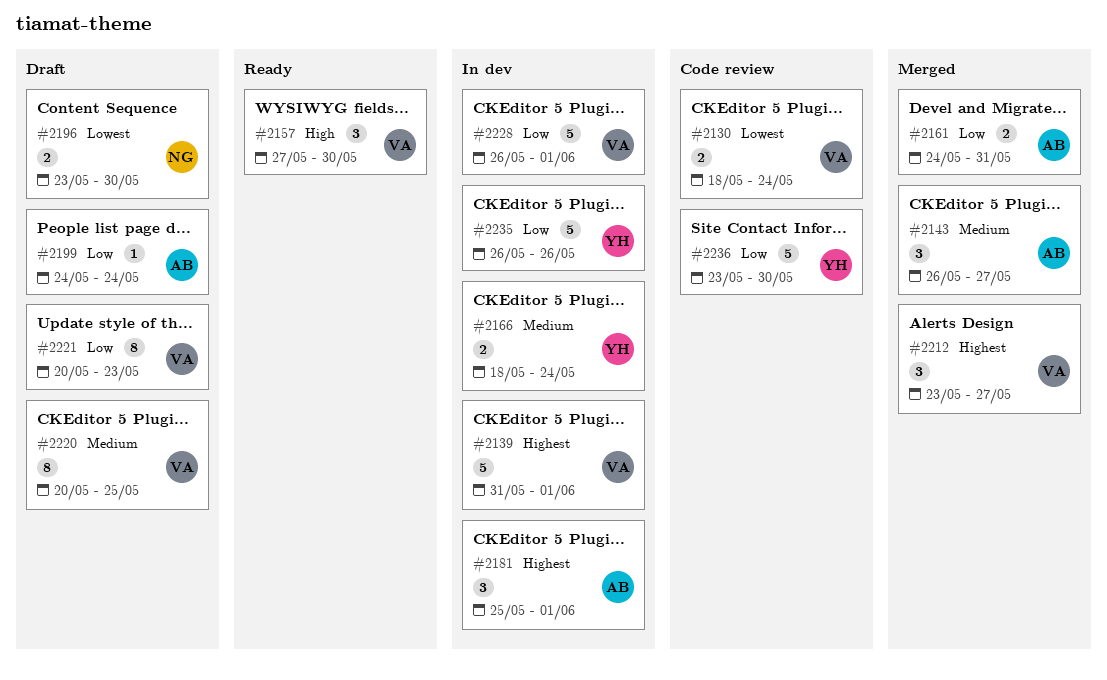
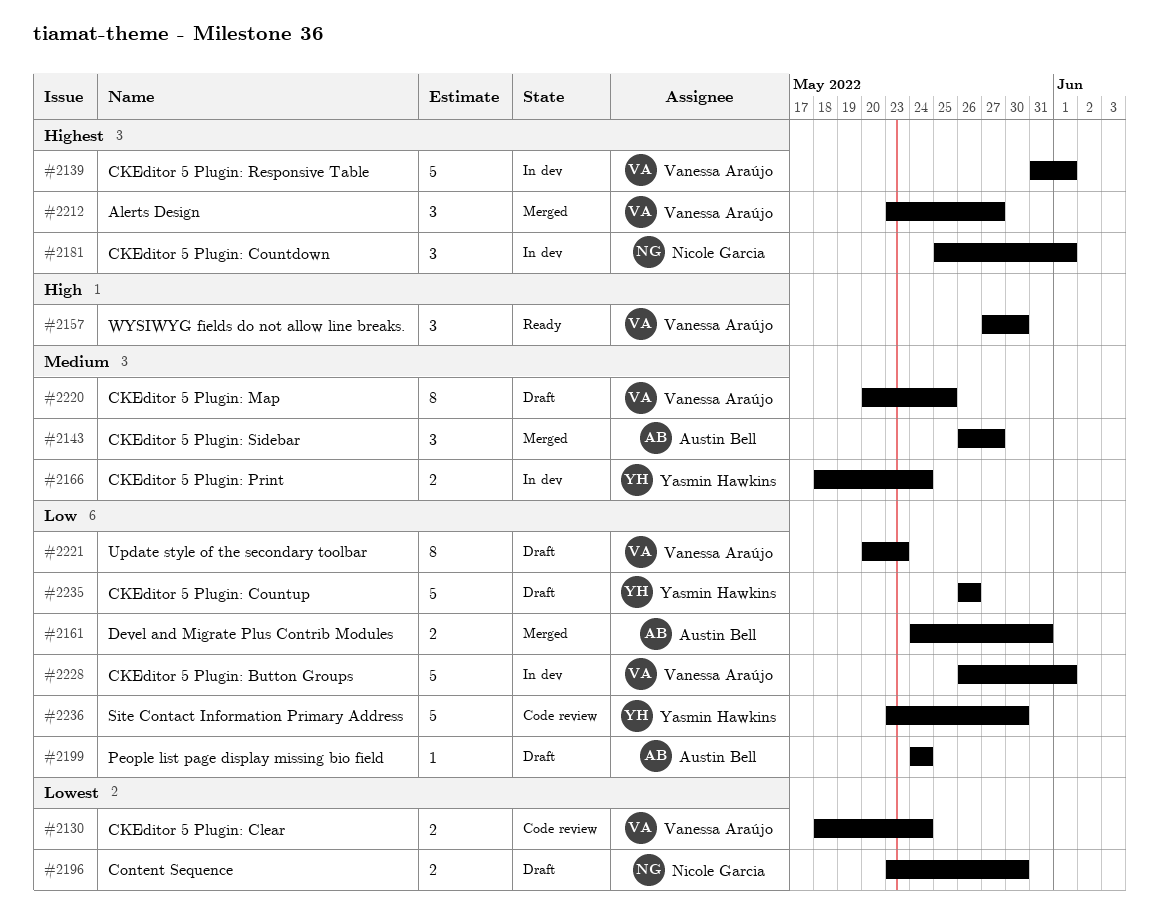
#2181, owner: Austin Bell -> Nicole Garcia
#2235, status: In dev -> Draft

